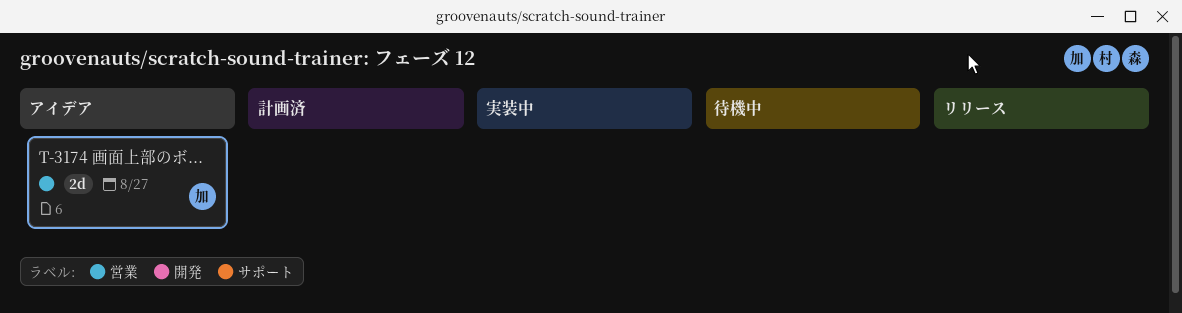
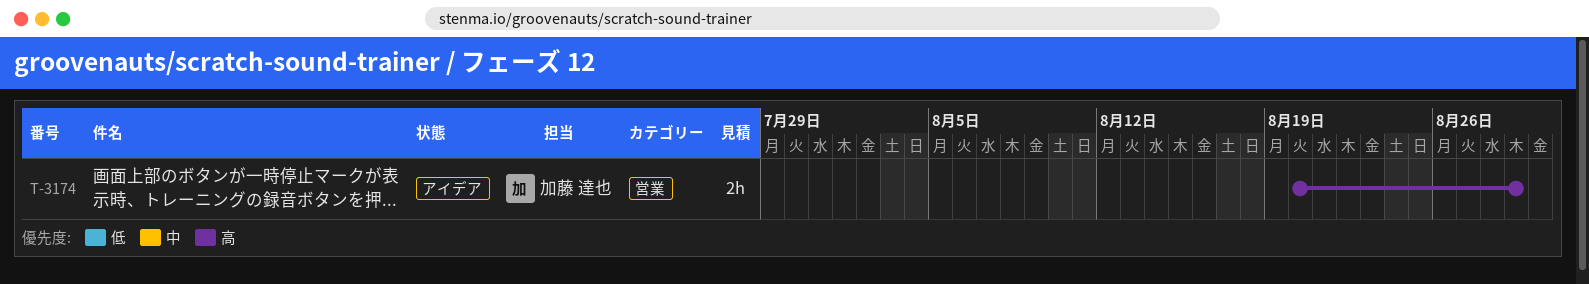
T-3174, estimate: 2d -> 2h
T-3174, due: Aug 27 -> Aug 29

